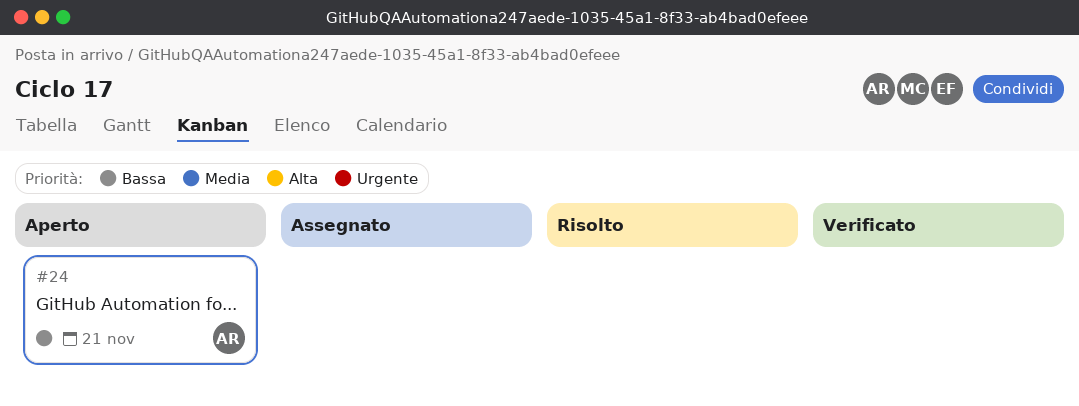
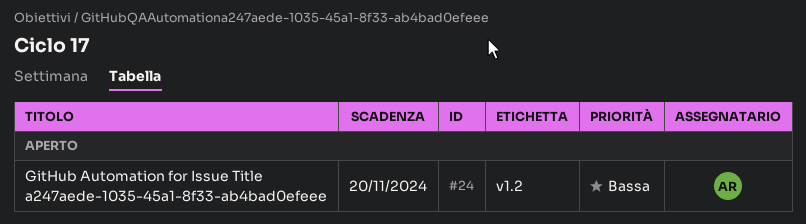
#24, due: Nov 21 -> Nov 20

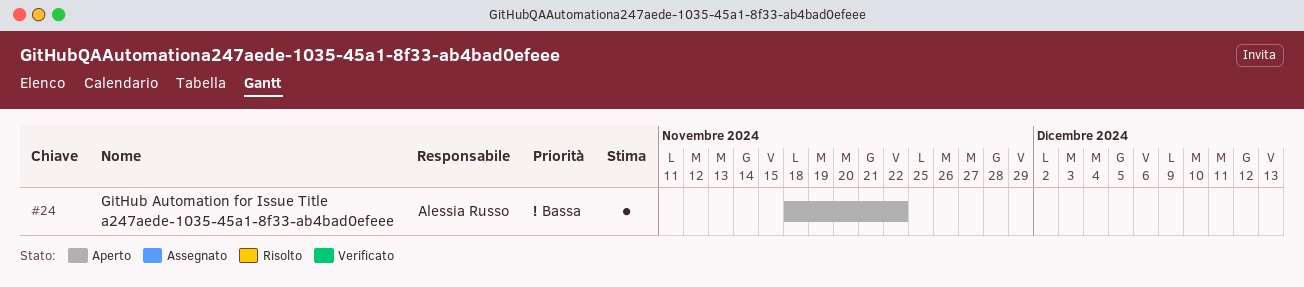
#24, due: Nov 20 -> Nov 22

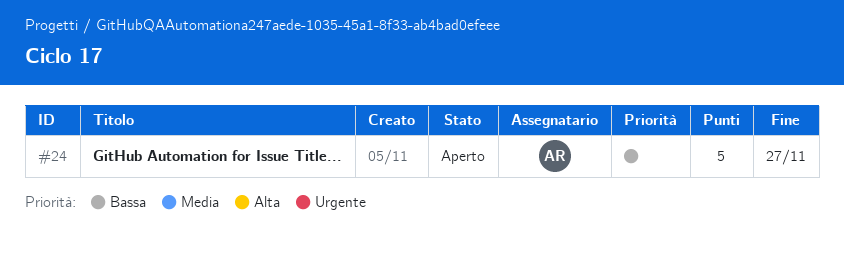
#24, estimate: 1 -> 5
#24, due: Nov 22 -> Nov 27

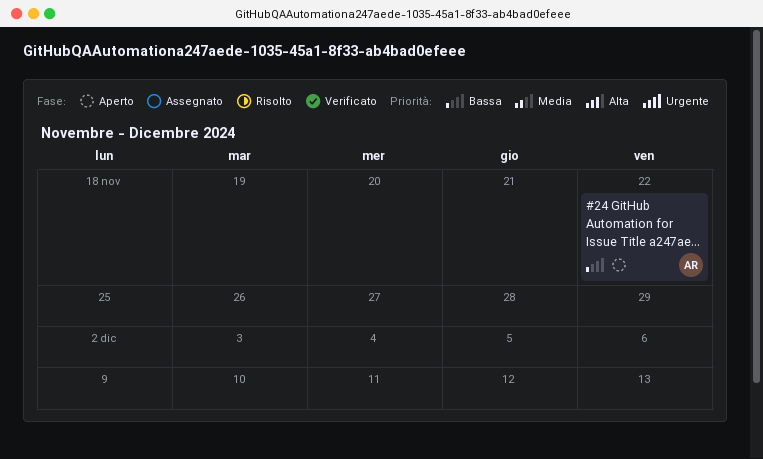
#24, due: Nov 27 -> Nov 22

